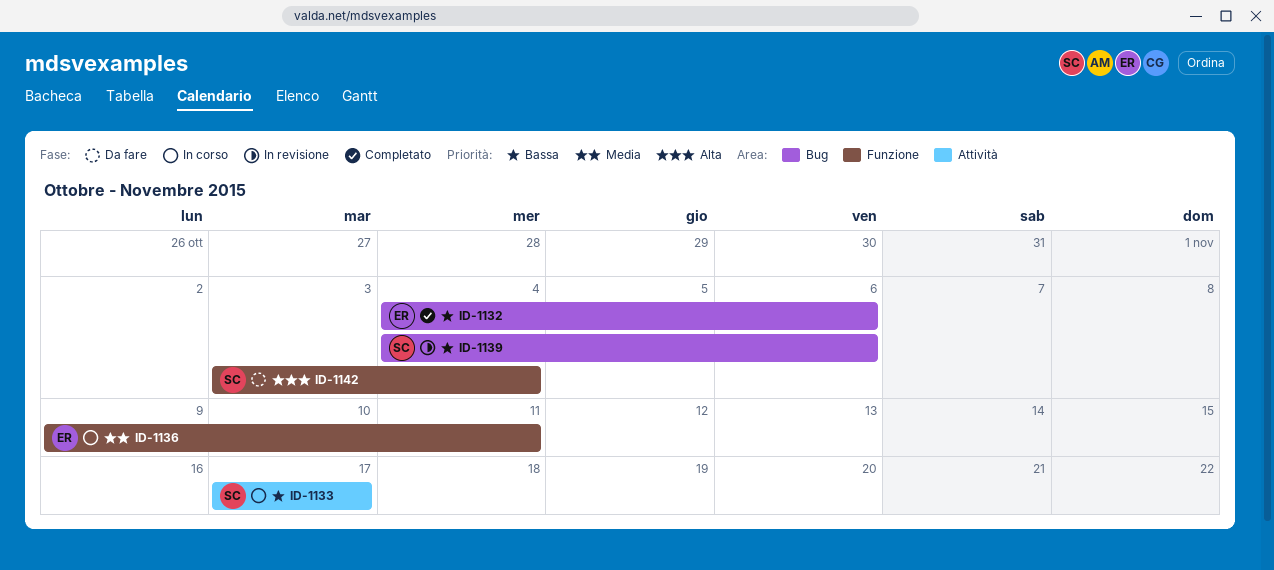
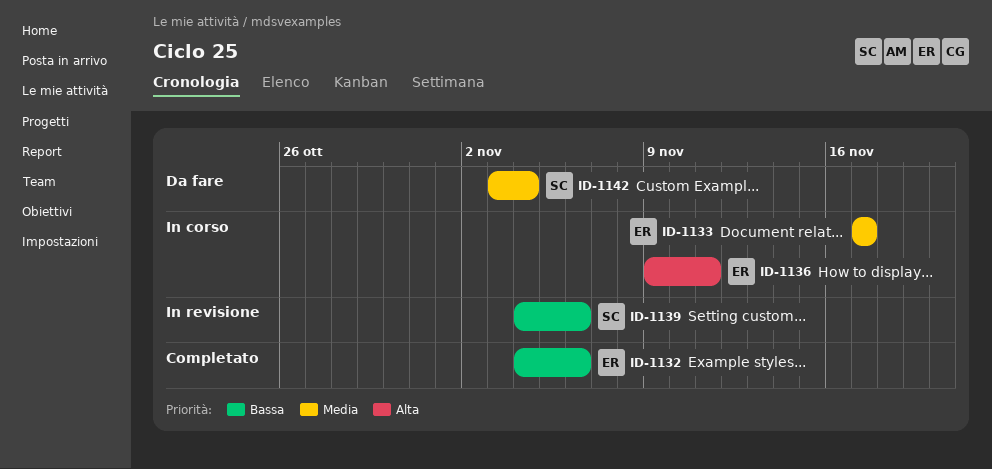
ID-1133, owner: SC -> ER
ID-1133, priority: Bassa -> Media
ID-1136, priority: Media -> Alta
ID-1142, priority: Alta -> Media

